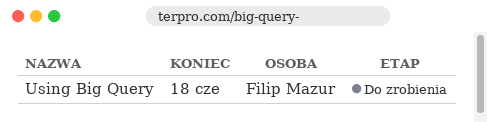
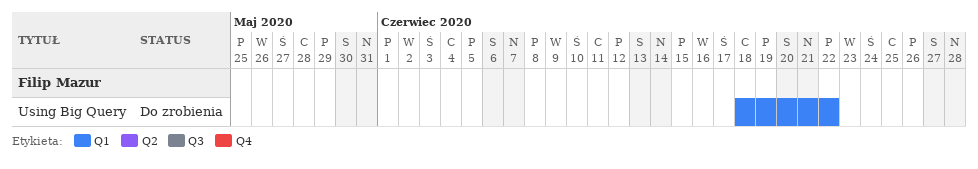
Using Big Query, due: Jun 18 -> Jun 22

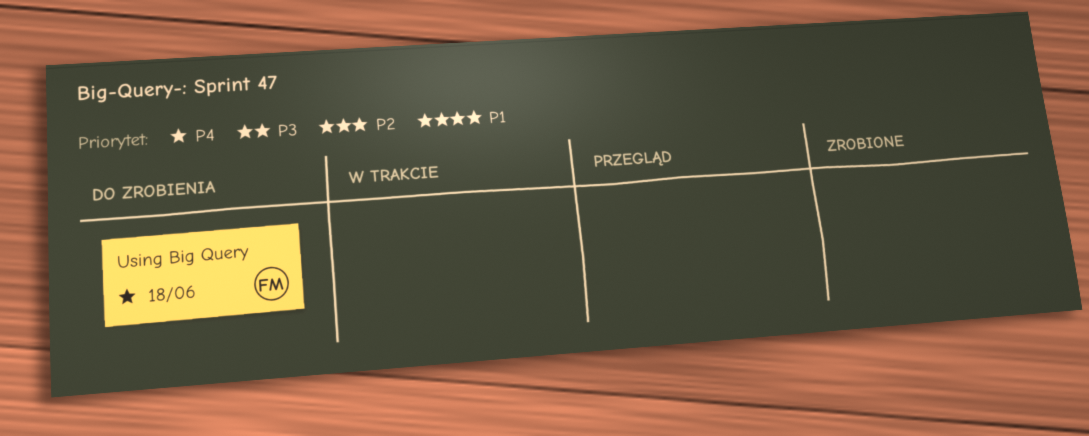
Using Big Query, due: Jun 22 -> Jun 18

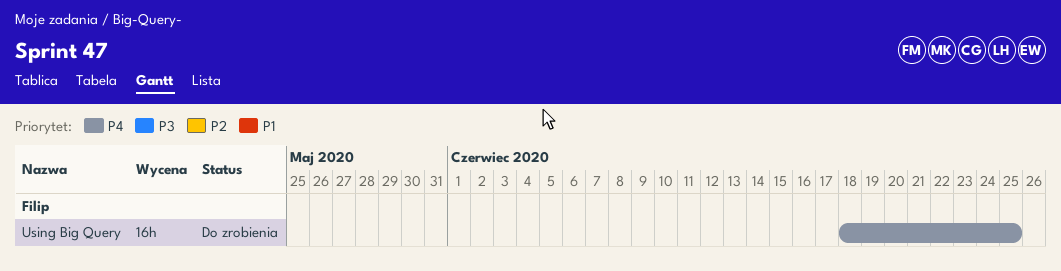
Using Big Query, due: Jun 18 -> Jun 25

